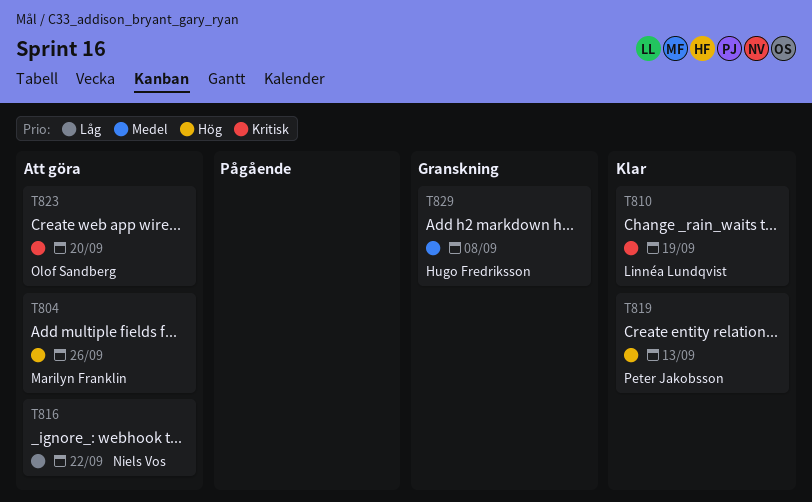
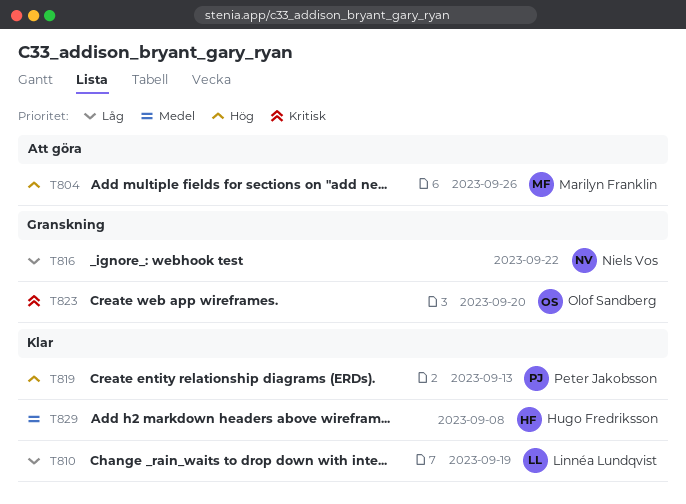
T810, priority: Kritisk -> Låg
T816, status: Att göra -> Granskning
T823, status: Att göra -> Granskning
T829, status: Granskning -> Klar

